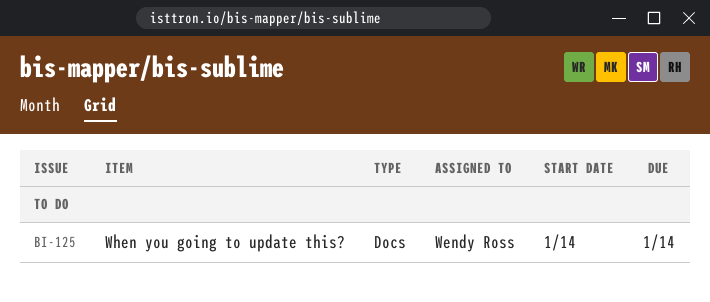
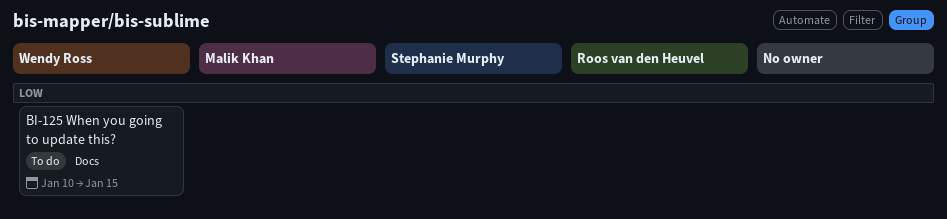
BI-125, start: Jan 14 -> Jan 10
BI-125, due: Jan 14 -> Jan 15

